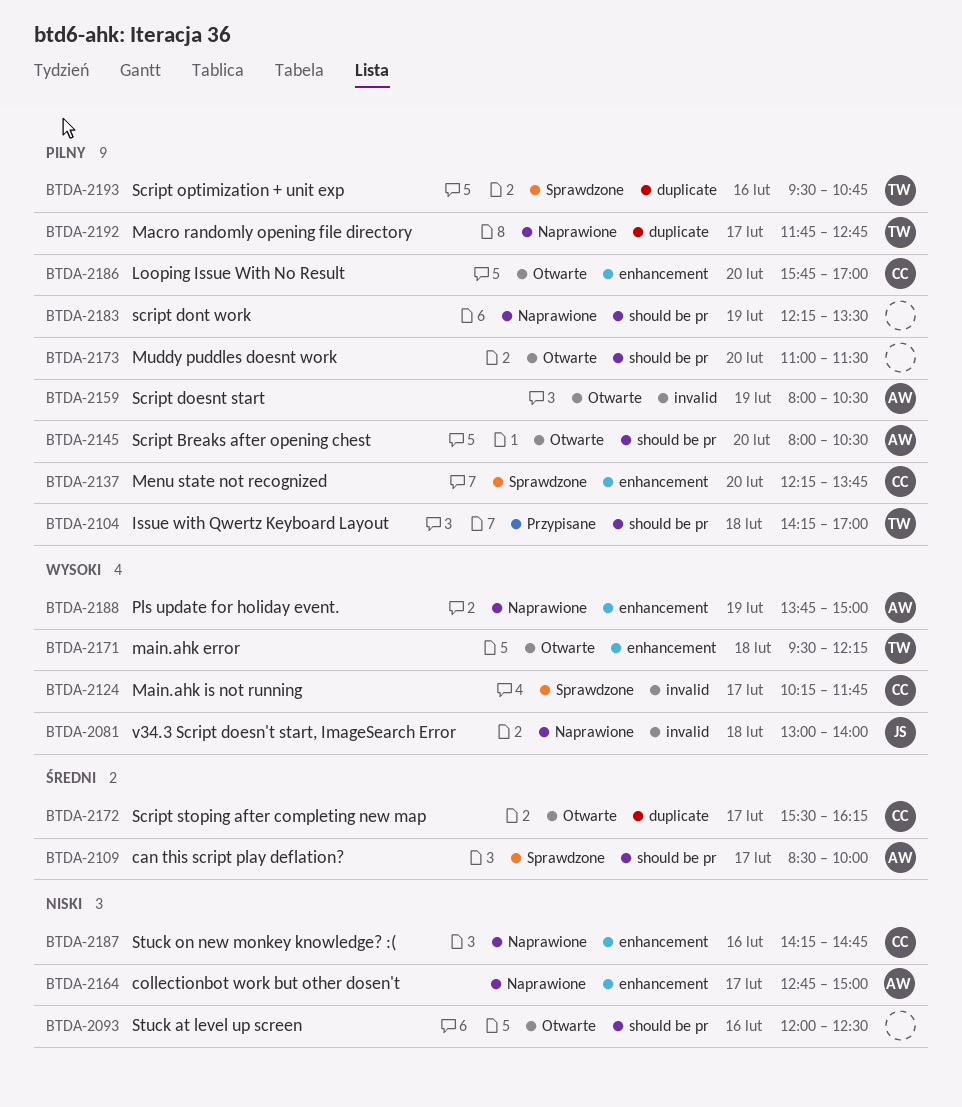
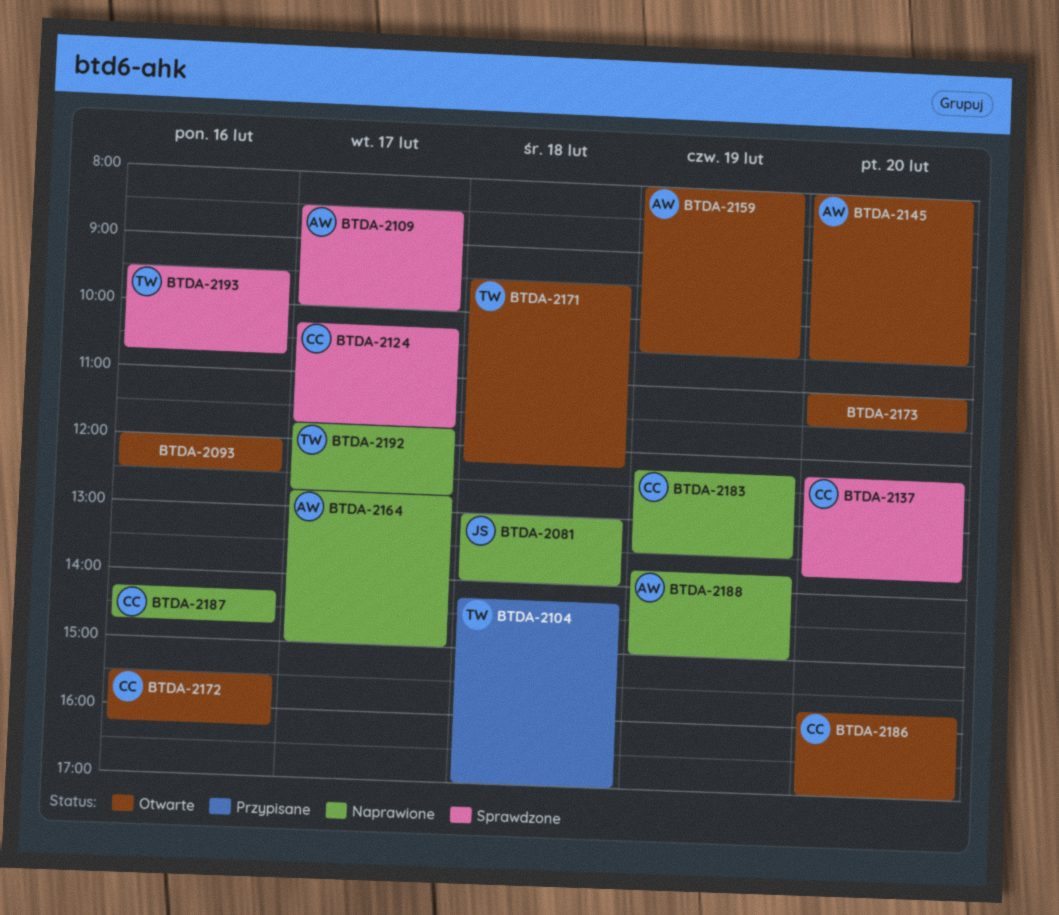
BTDA-2172, day: Feb 17 -> Feb 16
BTDA-2183, owner: none -> CC

